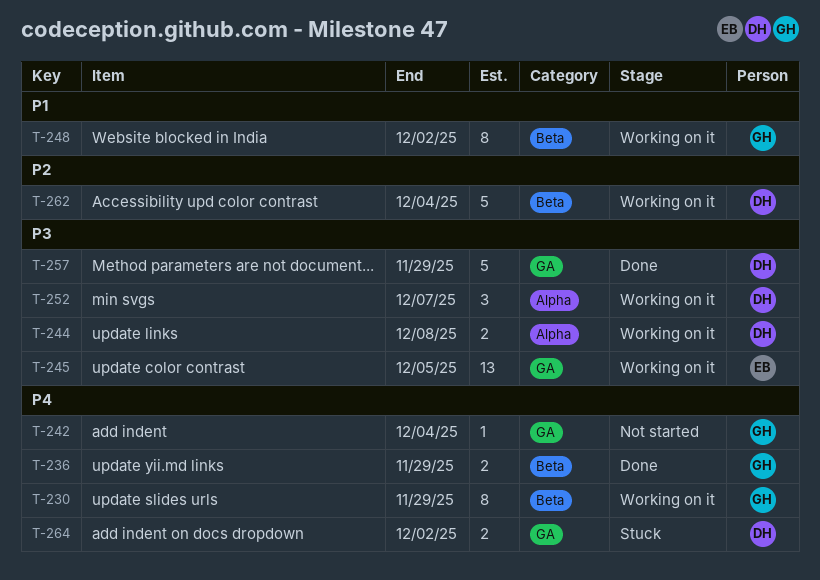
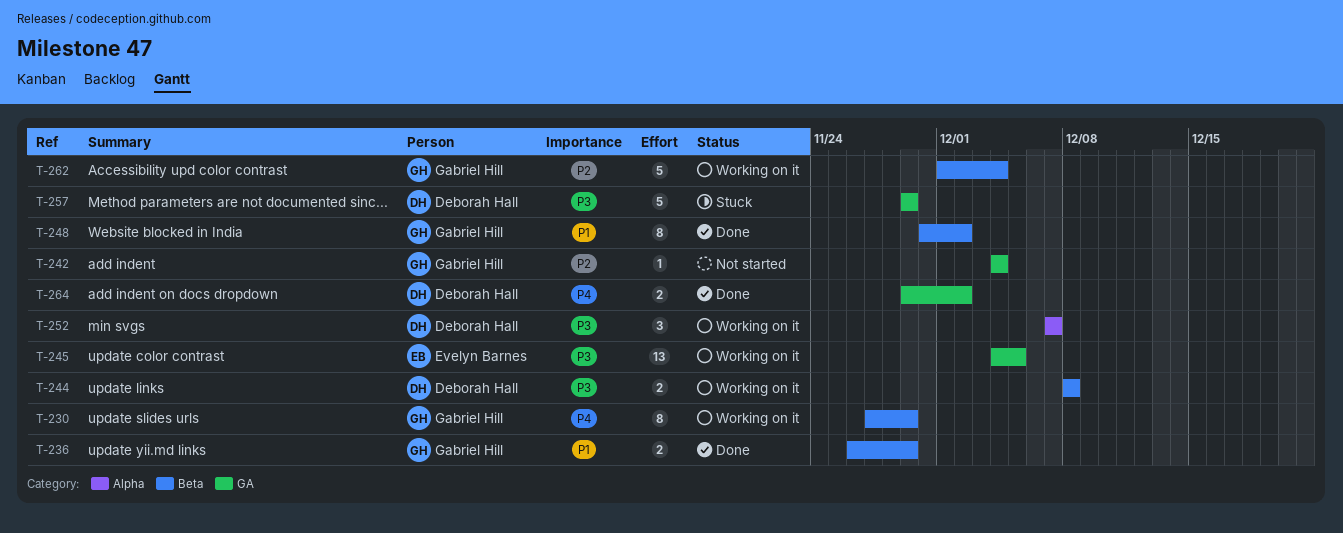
T-236, priority: P4 -> P1
T-242, priority: P4 -> P2
T-244, label: Alpha -> Beta
T-248, status: Working on it -> Done
T-257, status: Done -> Stuck
T-262, owner: Deborah Hall -> Gabriel Hill
T-264, status: Stuck -> Done

